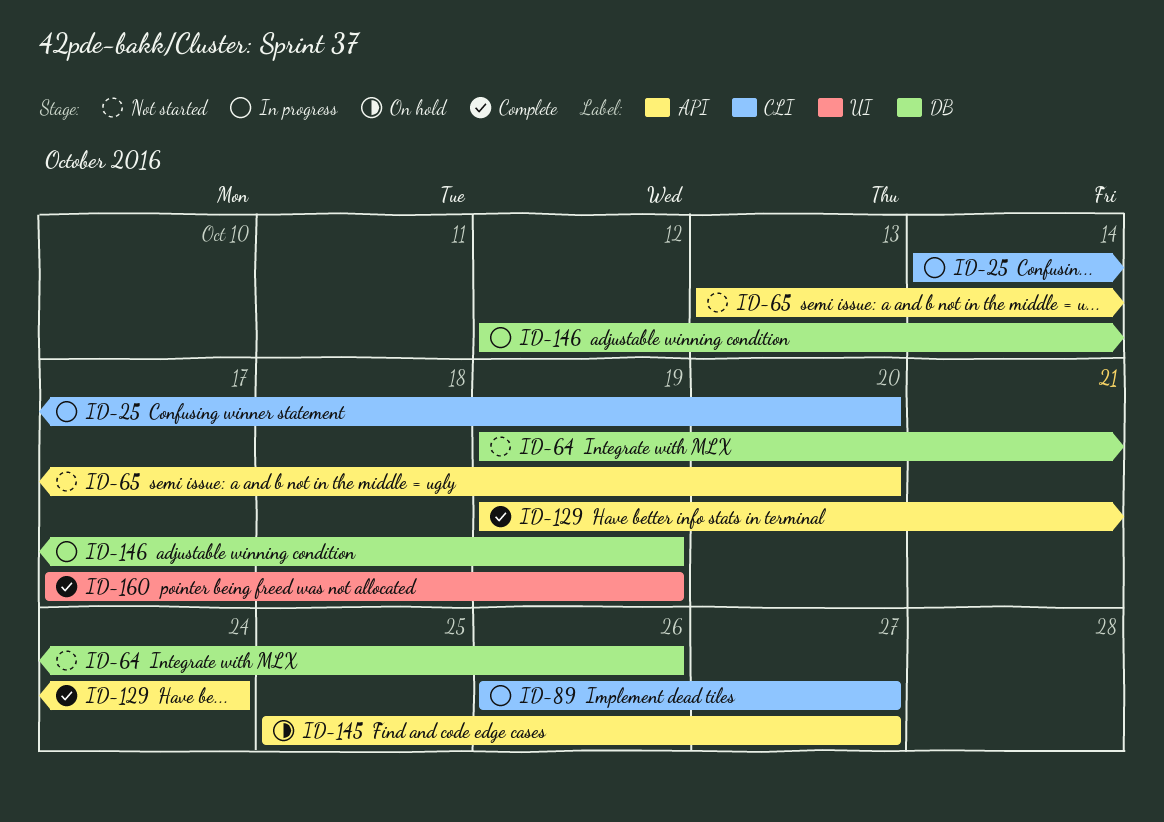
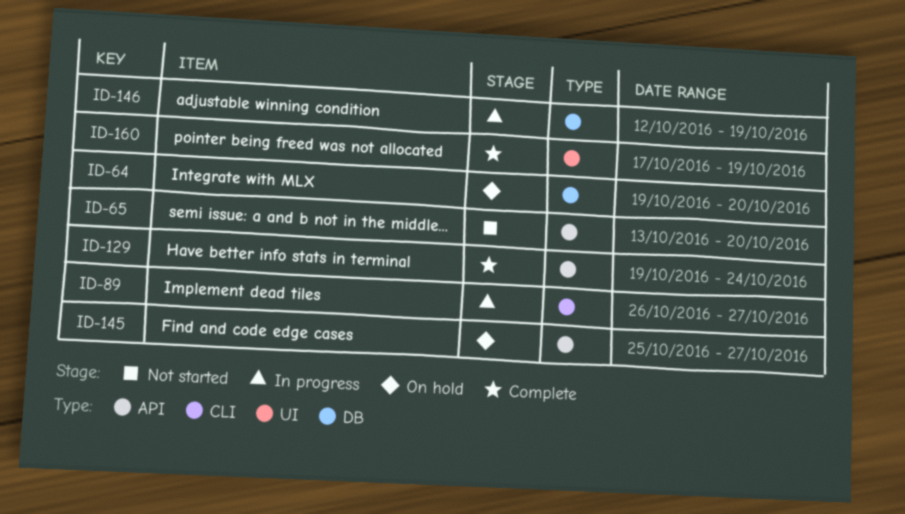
ID-25: present -> none
ID-64, status: Not started -> On hold
ID-64, due: Oct 26 -> Oct 20

